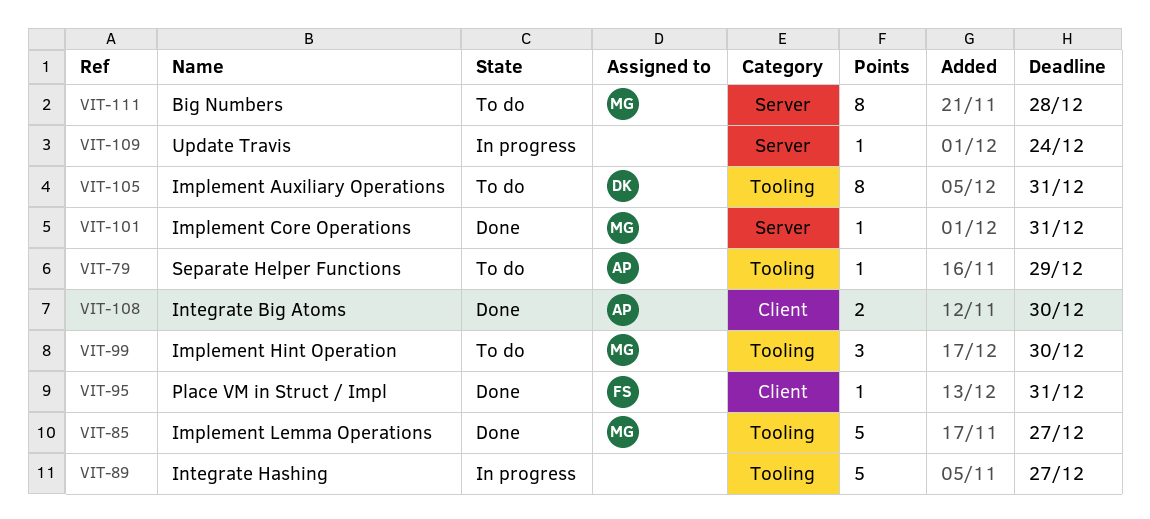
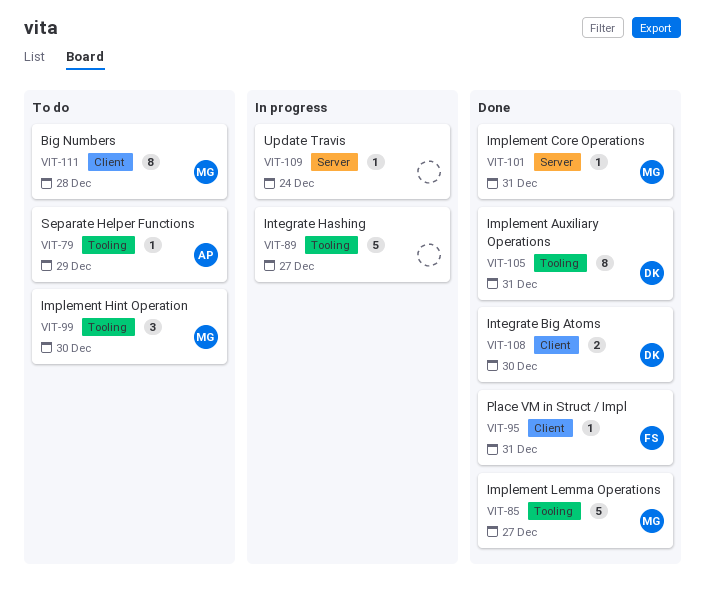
VIT-105, status: To do -> Done
VIT-108, owner: AP -> DK
VIT-111, label: Server -> Client

